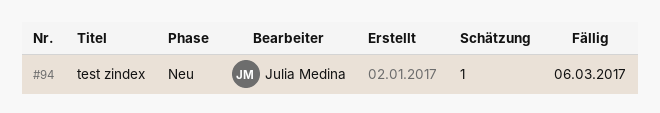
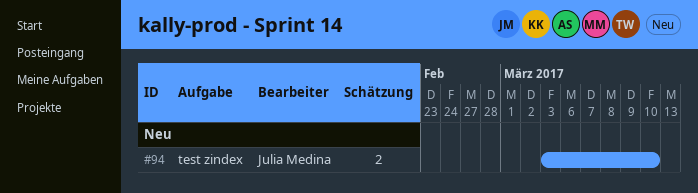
#94, estimate: 1 -> 2
#94, due: Mar 6 -> Mar 10

